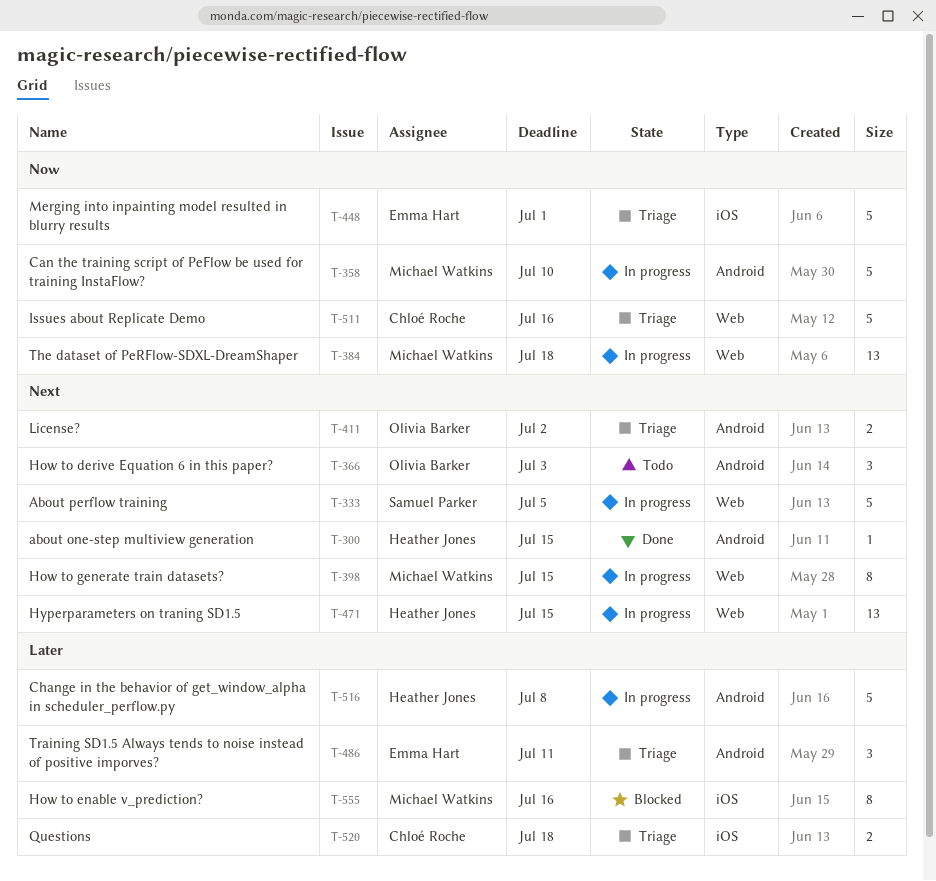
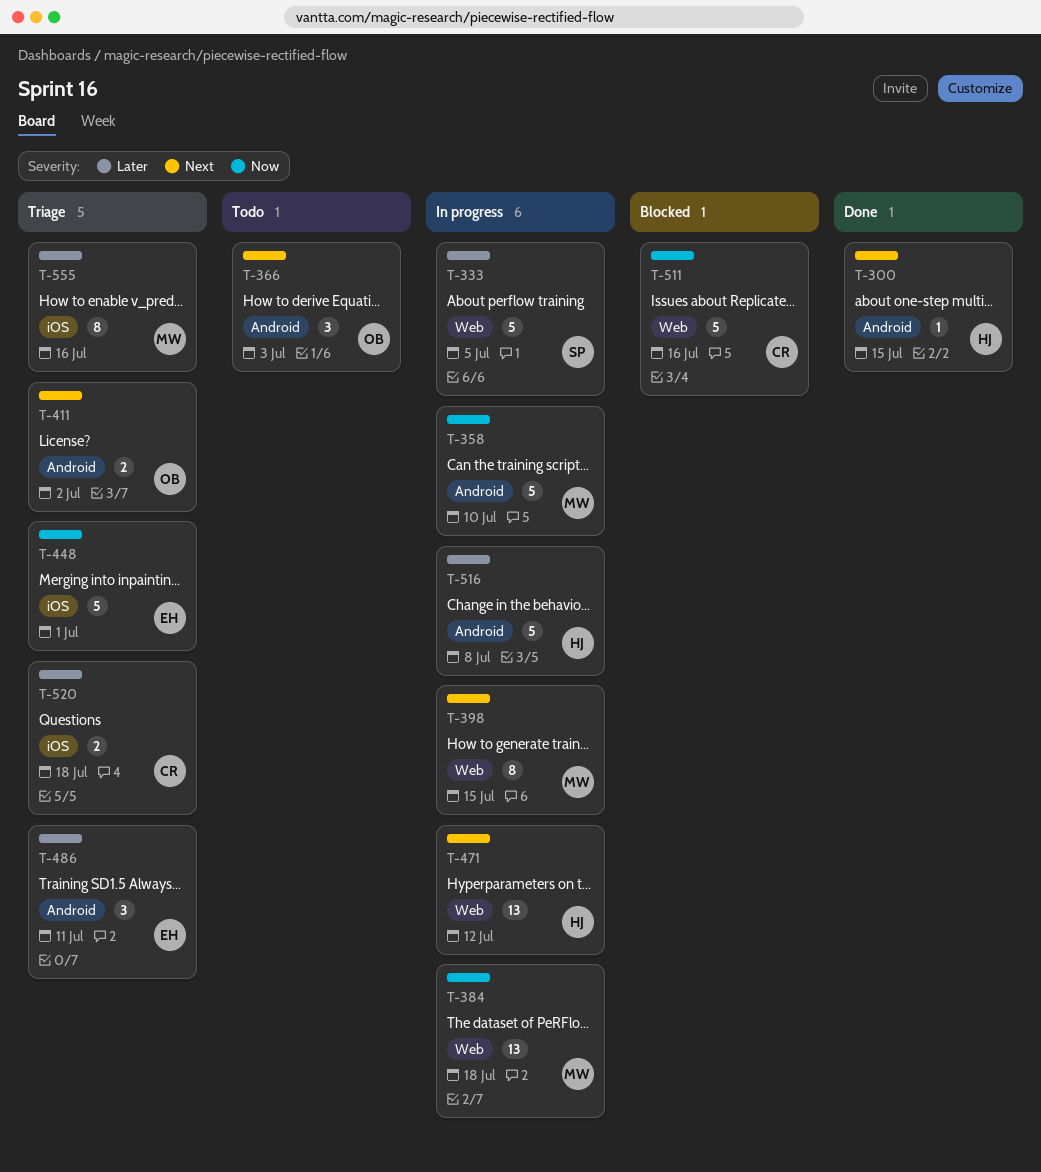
T-333, priority: Next -> Later
T-471, due: Jul 15 -> Jul 12
T-511, status: Triage -> Blocked
T-555, status: Blocked -> Triage

